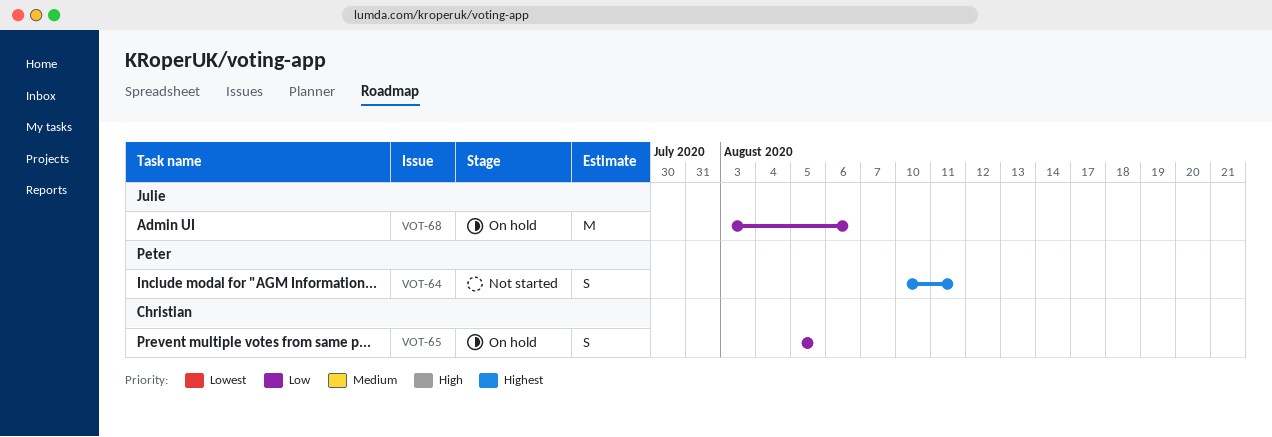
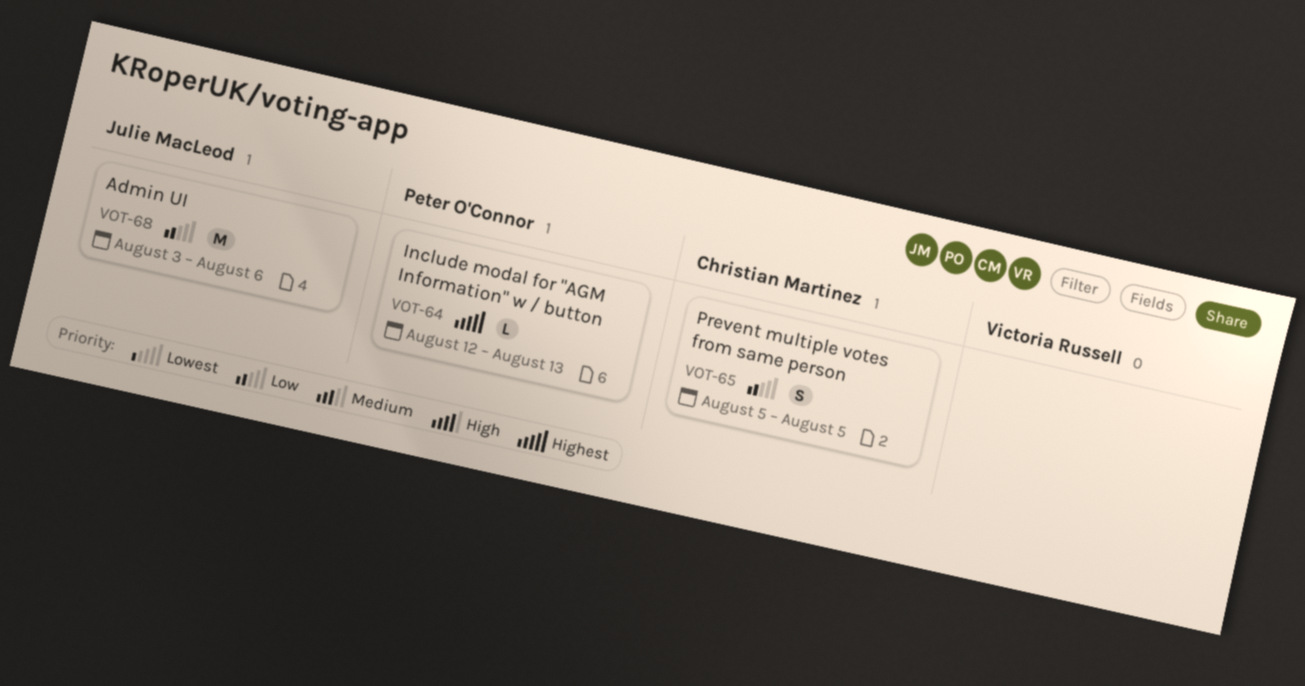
VOT-64, estimate: S -> L
VOT-64, start: Aug 10 -> Aug 12
VOT-64, due: Aug 11 -> Aug 13

